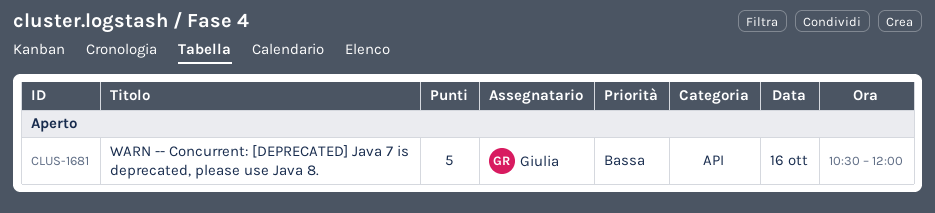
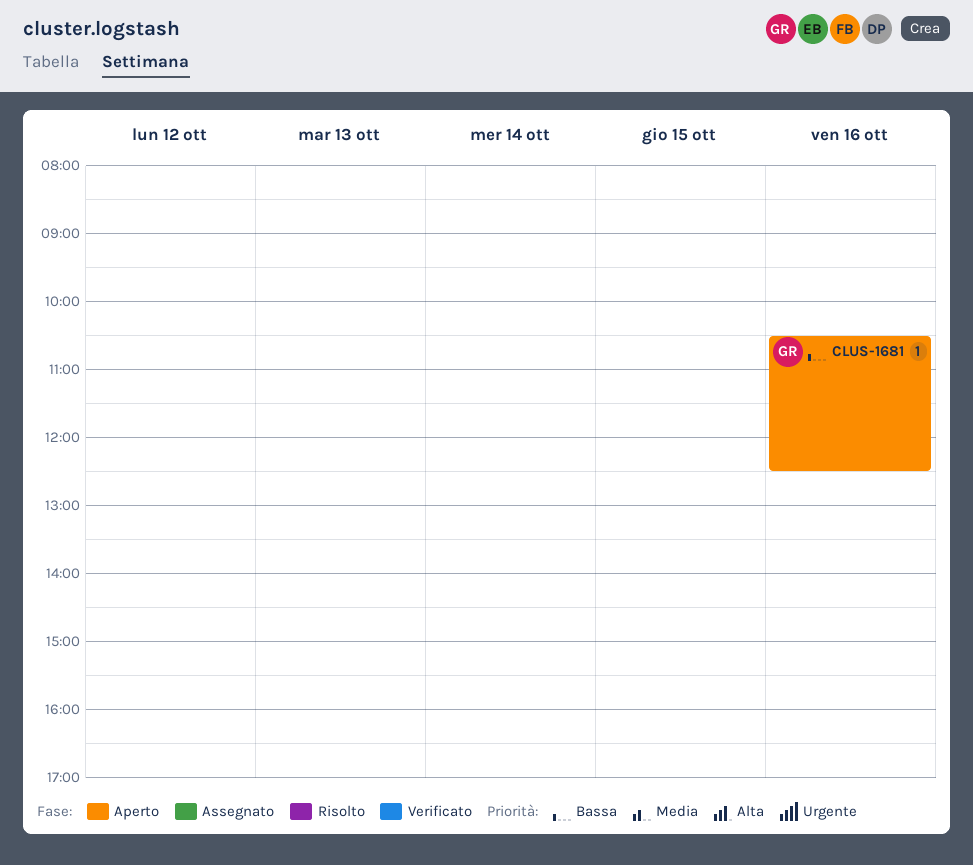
CLUS-1681, estimate: 5 -> 1
CLUS-1681, ends: 12:00 -> 12:30

